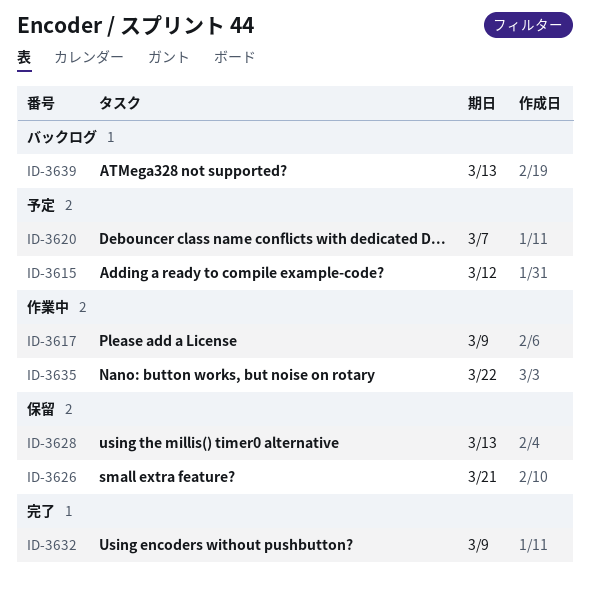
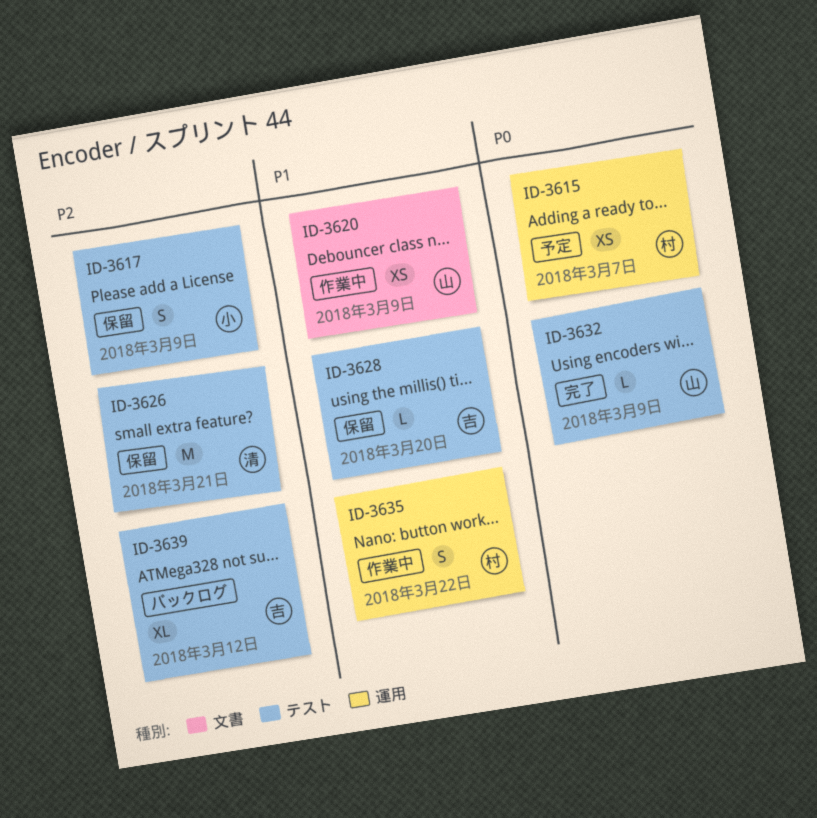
ID-3615, due: Mar 12 -> Mar 7
ID-3617, status: 作業中 -> 保留
ID-3620, status: 予定 -> 作業中
ID-3620, due: Mar 7 -> Mar 9
ID-3628, due: Mar 13 -> Mar 20
ID-3639, due: Mar 13 -> Mar 12

